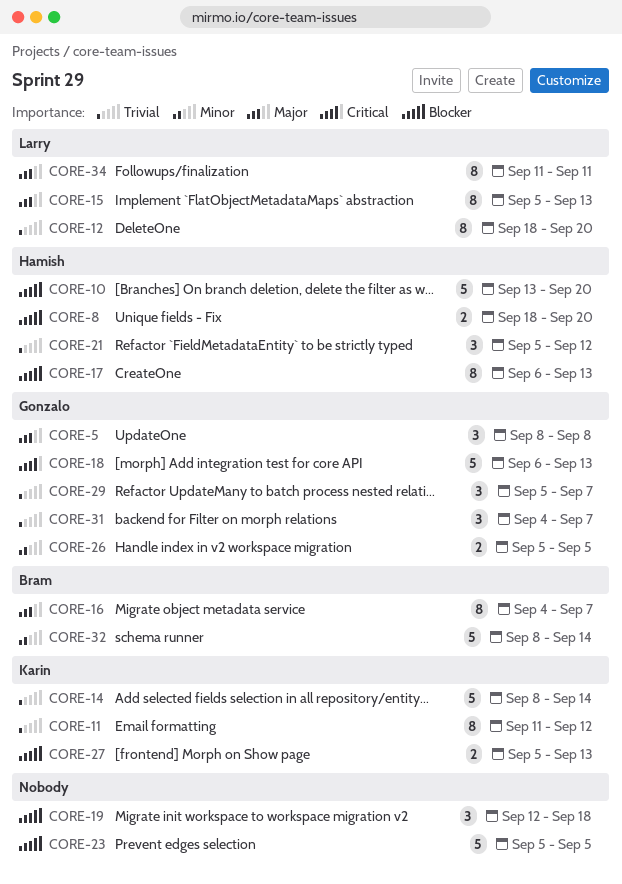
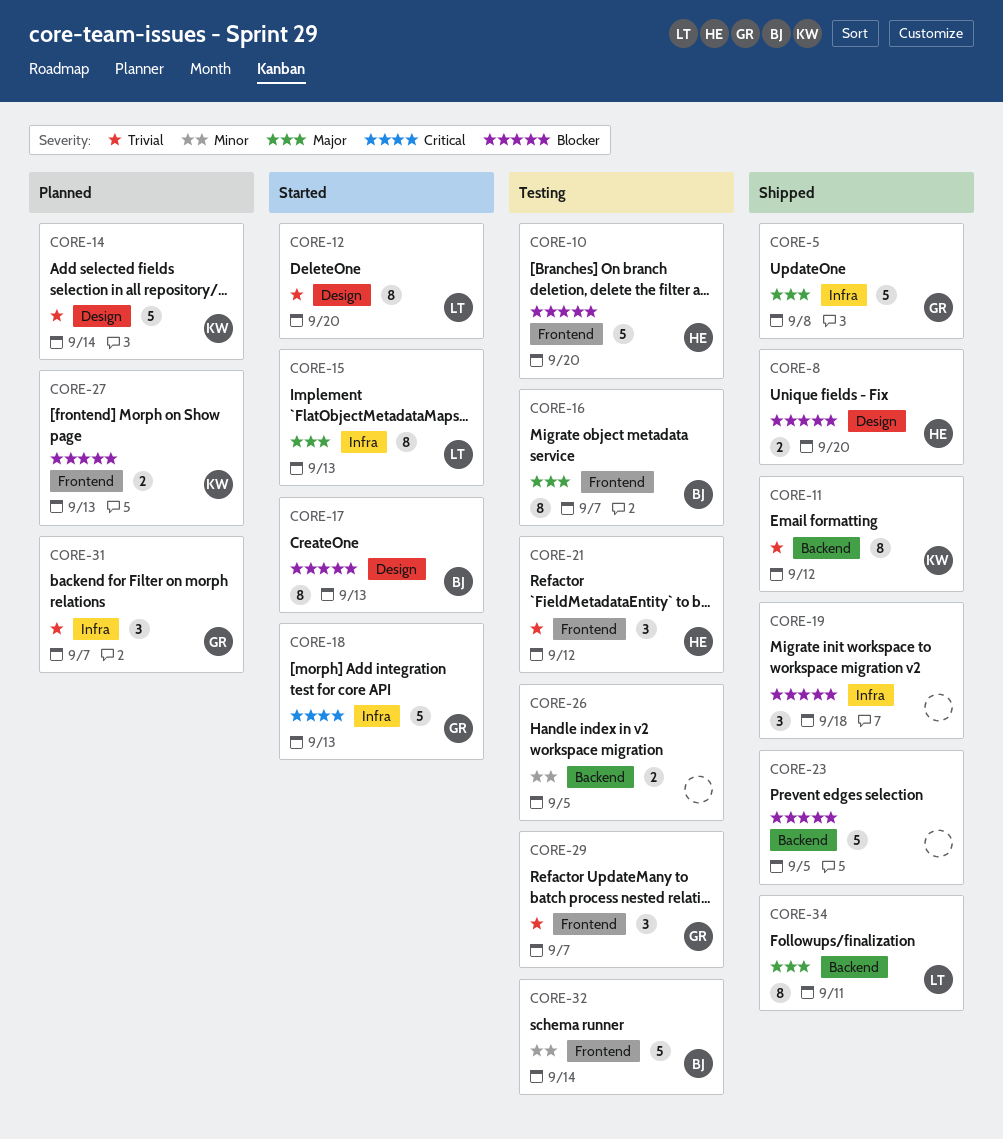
CORE-5, estimate: 3 -> 5
CORE-17, owner: Hamish -> Bram
CORE-26, owner: Gonzalo -> none

